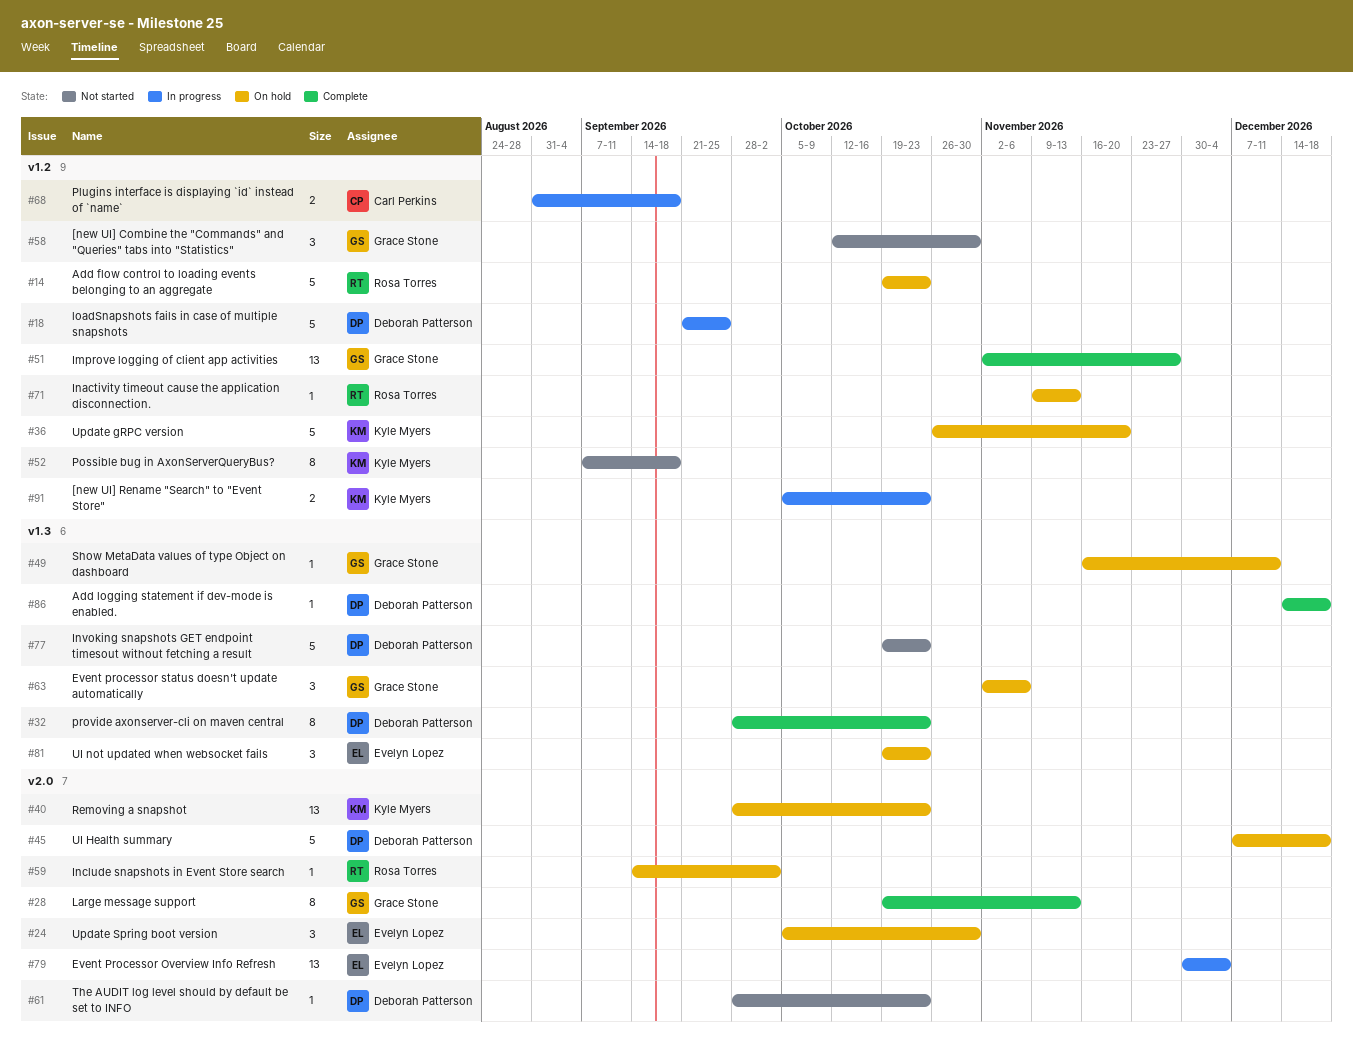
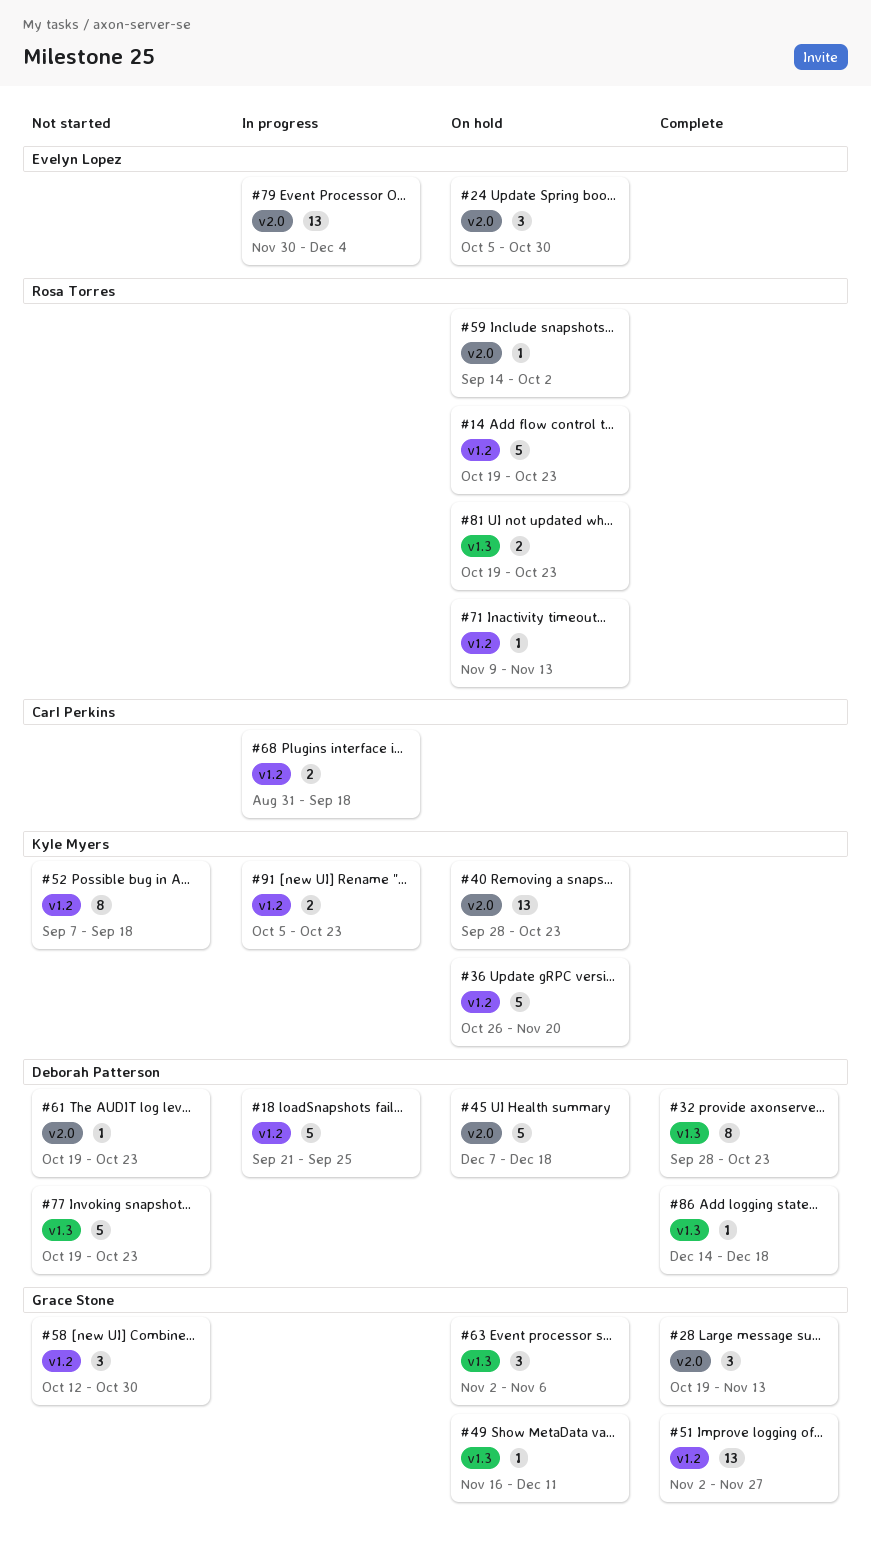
#28, estimate: 8 -> 3
#61, start: Sep 28 -> Oct 19
#81, owner: Evelyn Lopez -> Rosa Torres
#81, estimate: 3 -> 2

